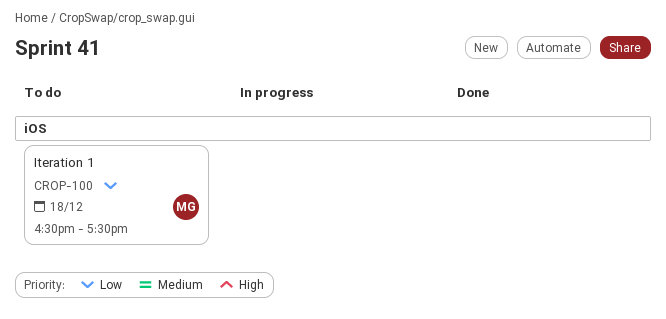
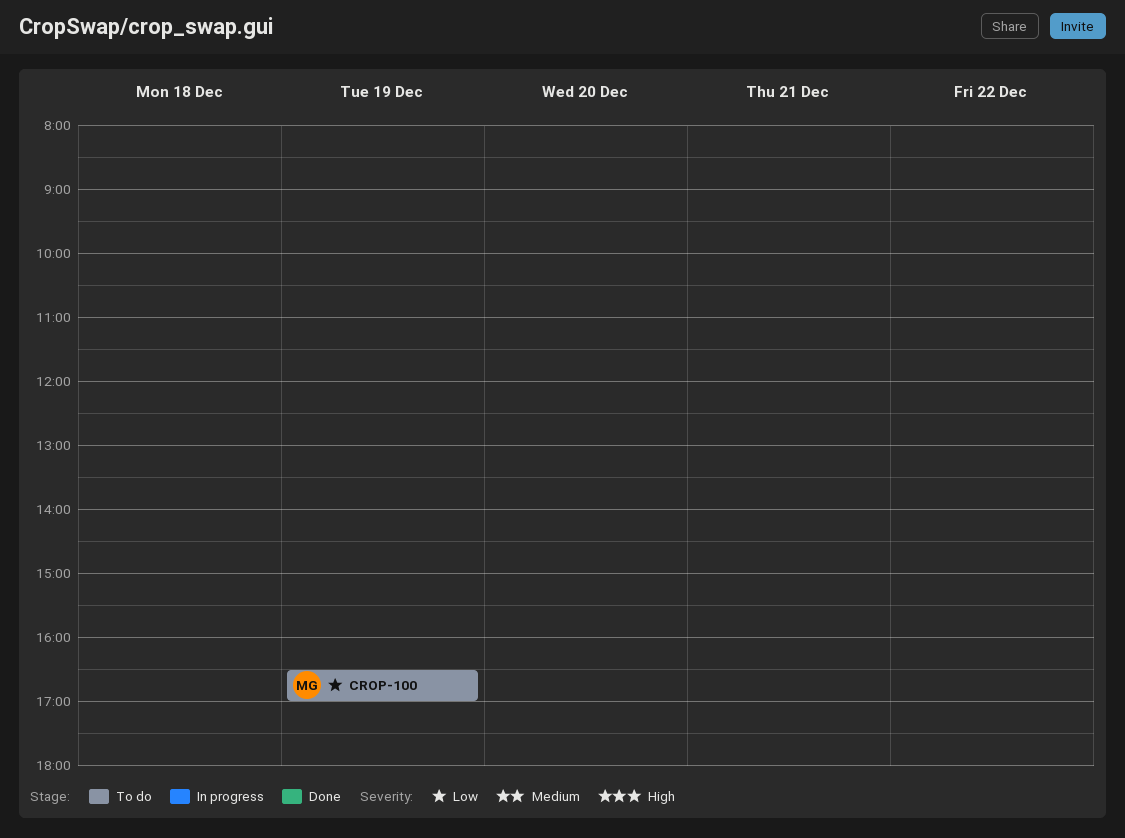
CROP-100, day: Dec 18 -> Dec 19
CROP-100, ends: 17:30 -> 17:00

